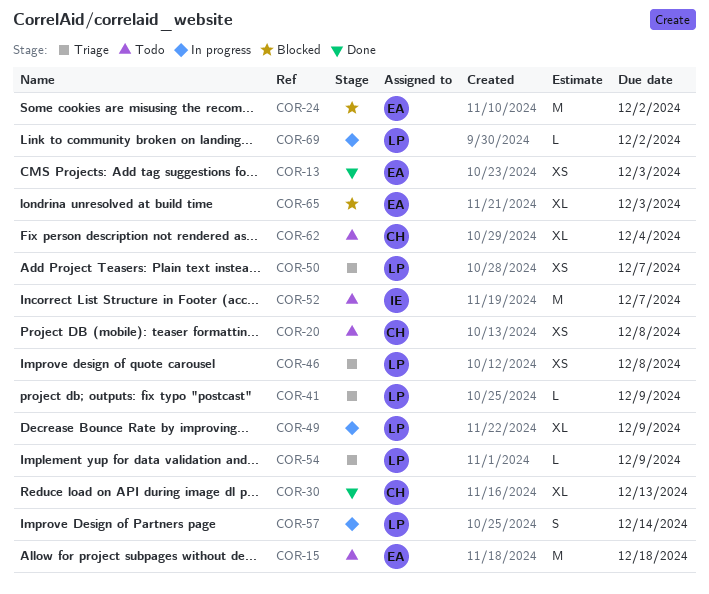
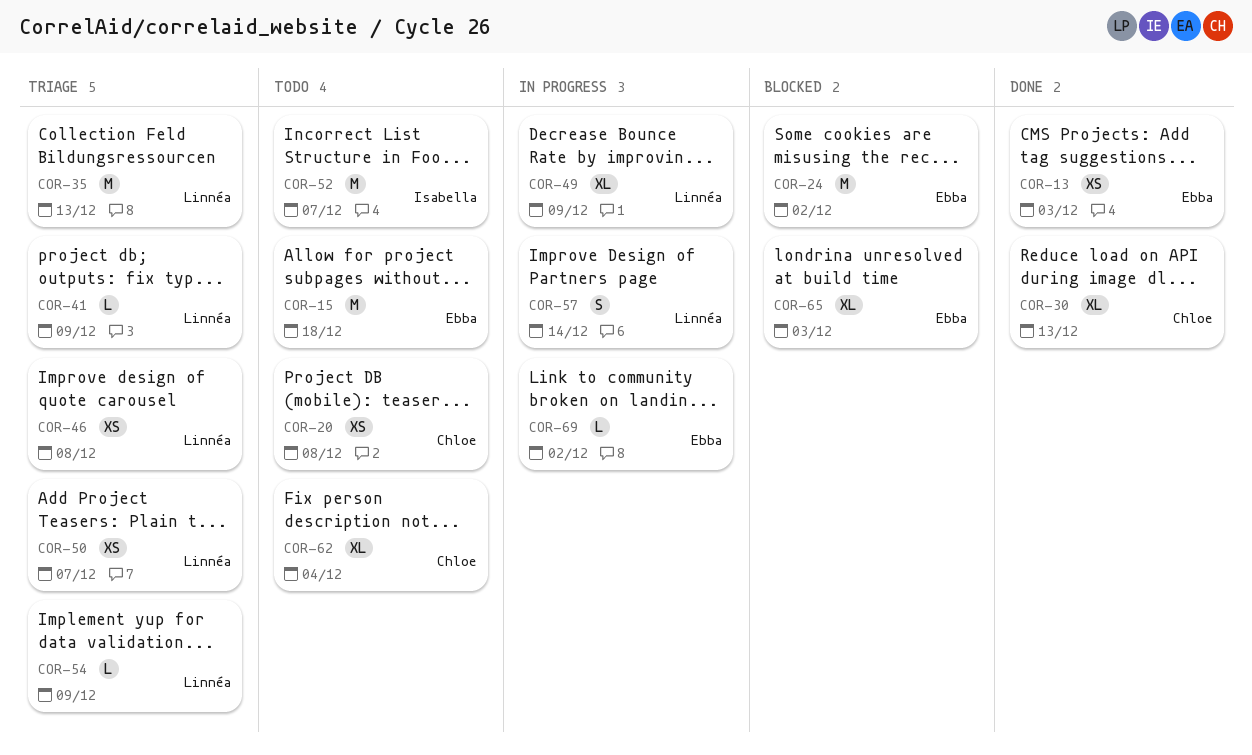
COR-35: none -> present
COR-69, owner: Linnéa -> Ebba

